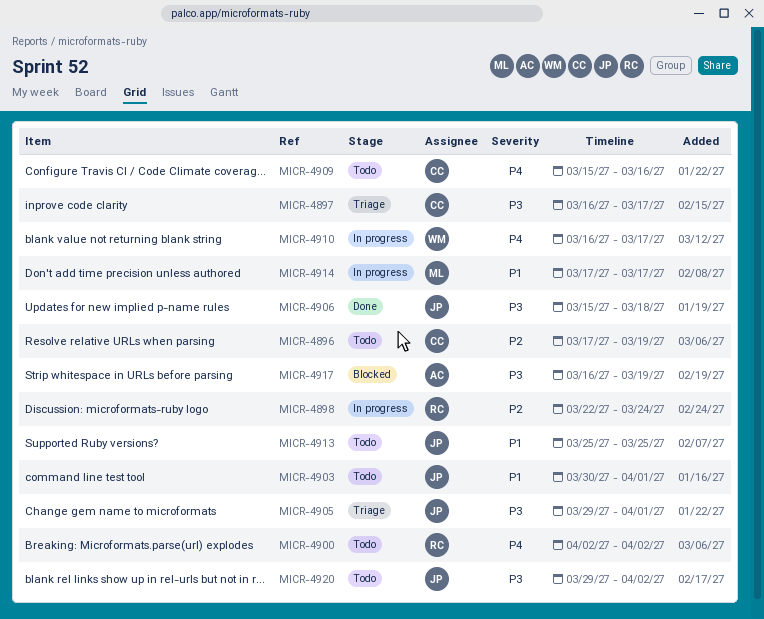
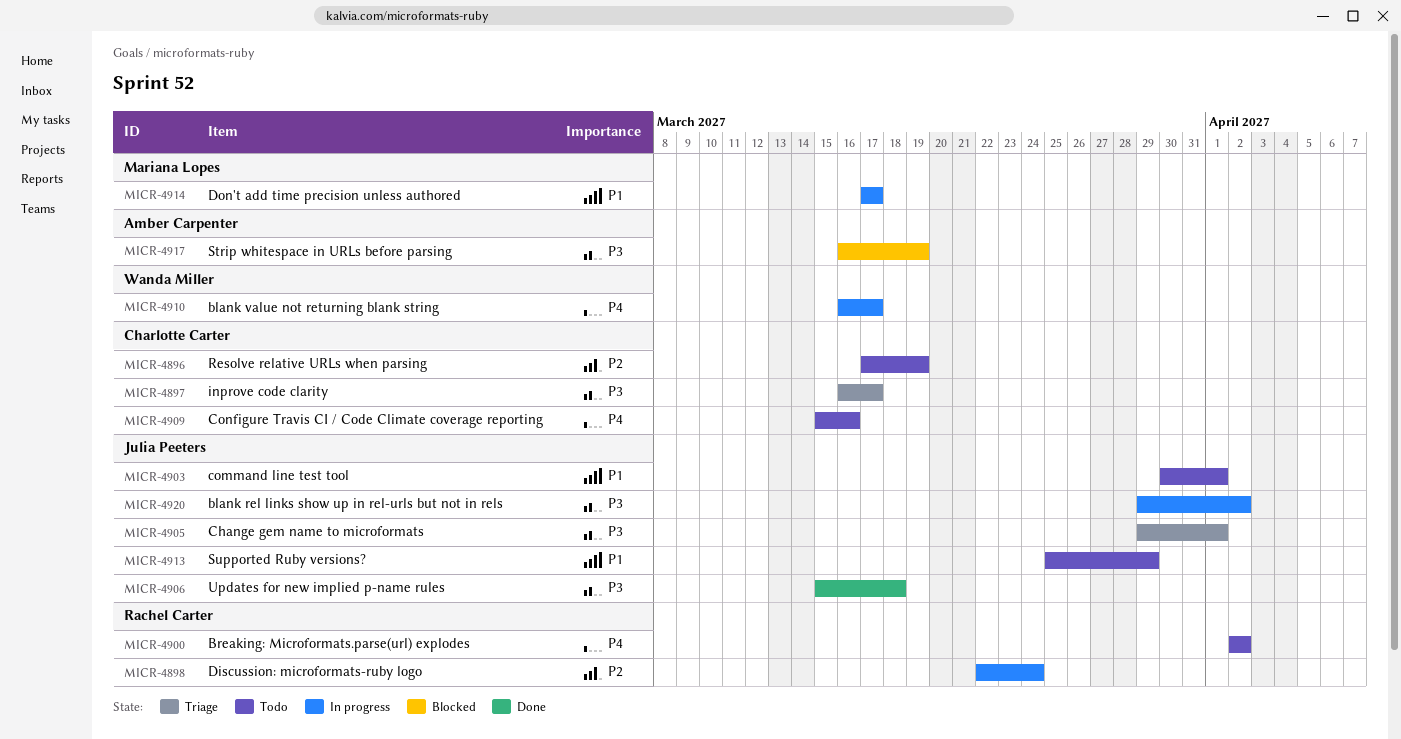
MICR-4913, due: Mar 25 -> Mar 29
MICR-4920, status: Todo -> In progress

